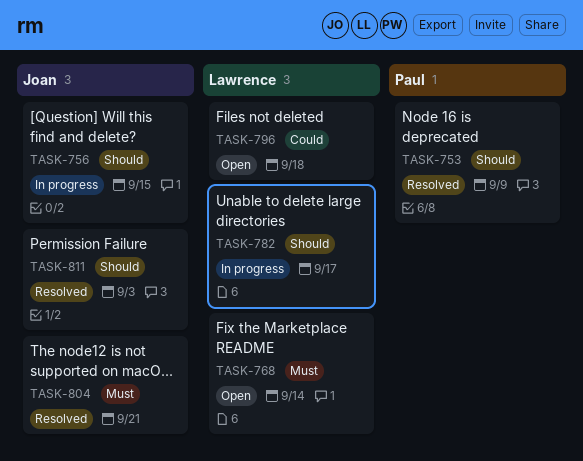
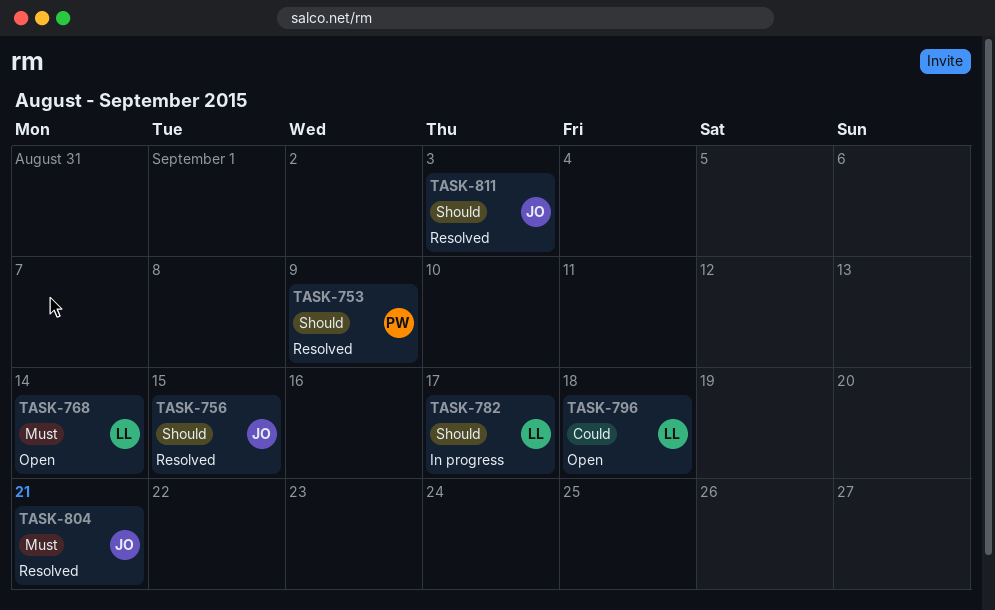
TASK-756, status: In progress -> Resolved

